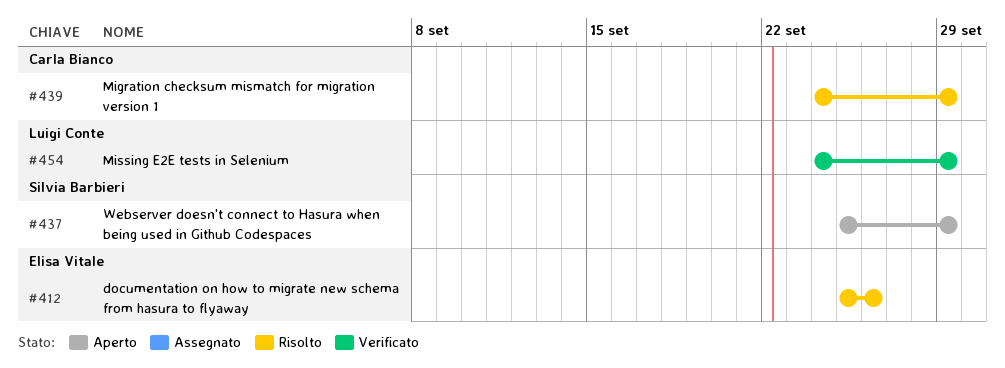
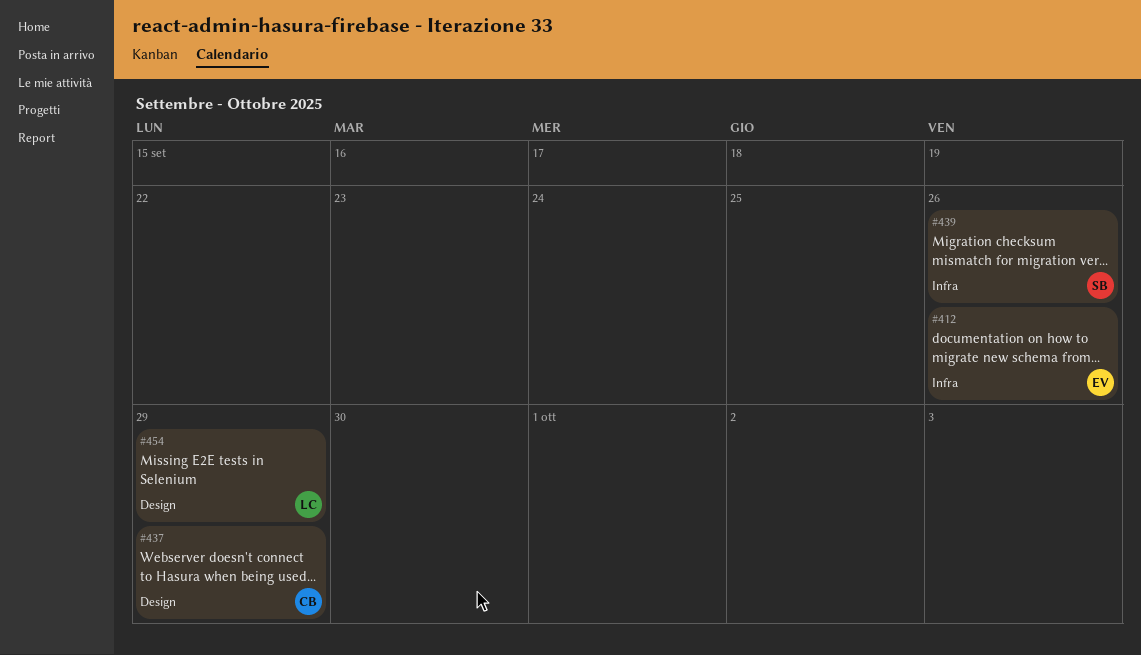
#437, owner: Silvia Barbieri -> Carla Bianco
#439, owner: Carla Bianco -> Silvia Barbieri
#439, due: Sep 29 -> Sep 26

